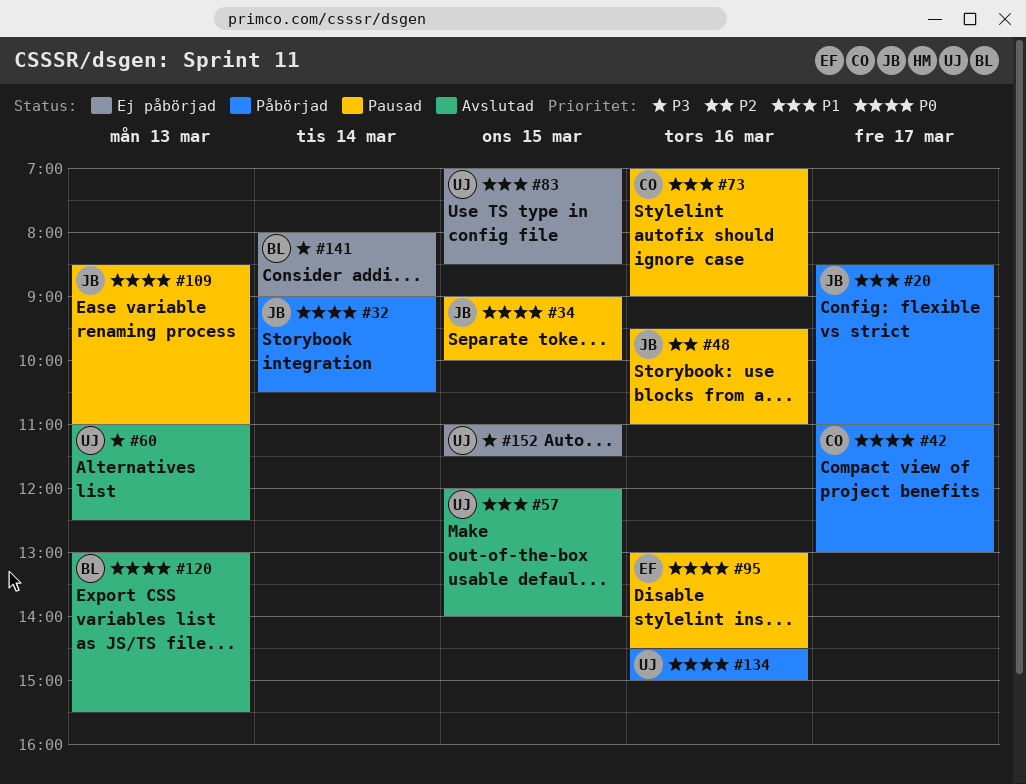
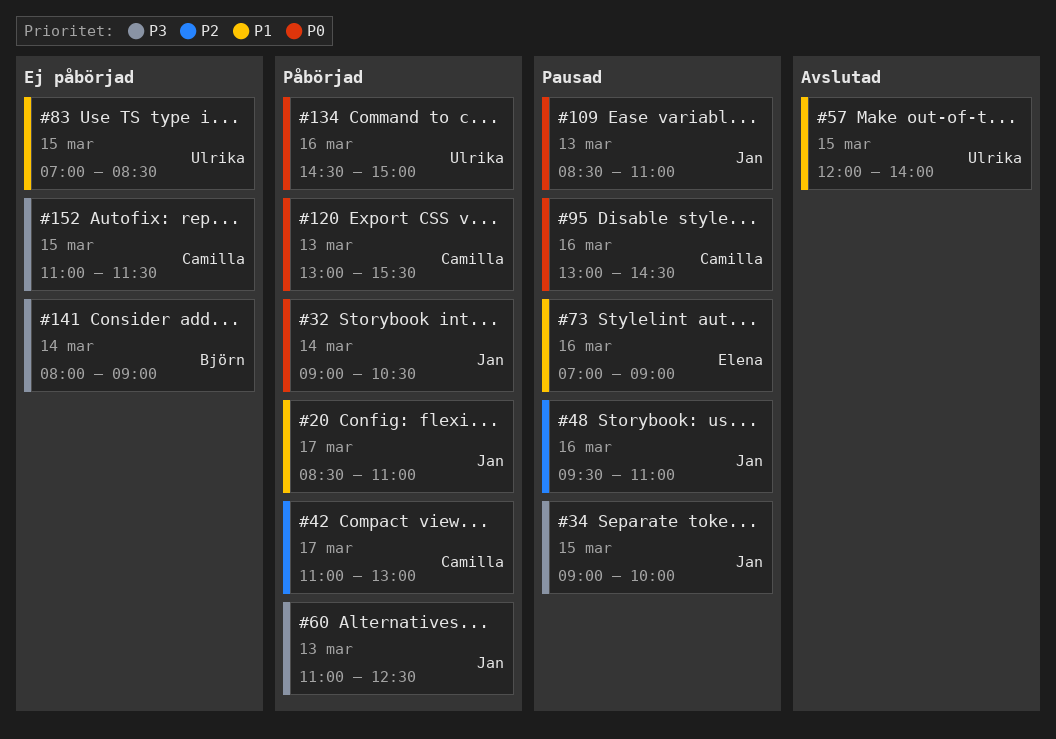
#34, priority: P0 -> P3
#42, priority: P0 -> P2
#60, status: Avslutad -> Påbörjad
#60, owner: Ulrika -> Jan
#73, owner: Camilla -> Elena
#95, owner: Elena -> Camilla
#120, status: Avslutad -> Påbörjad
#120, owner: Björn -> Camilla
#152, owner: Ulrika -> Camilla

